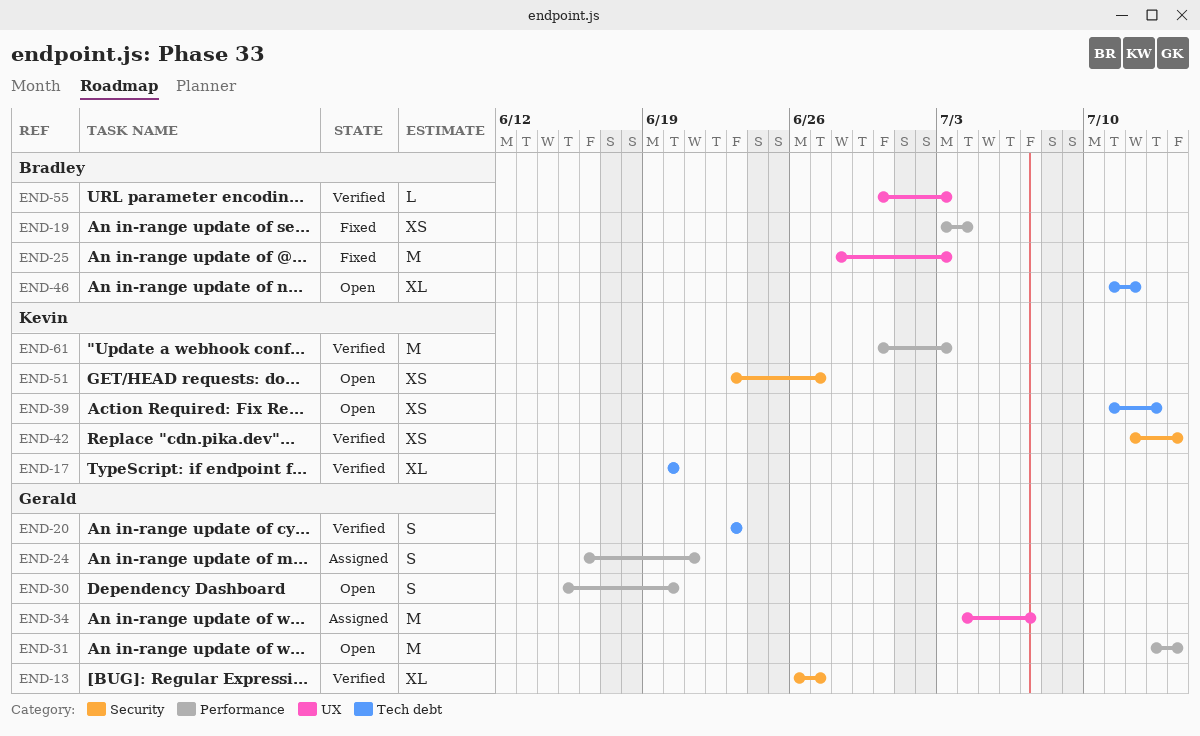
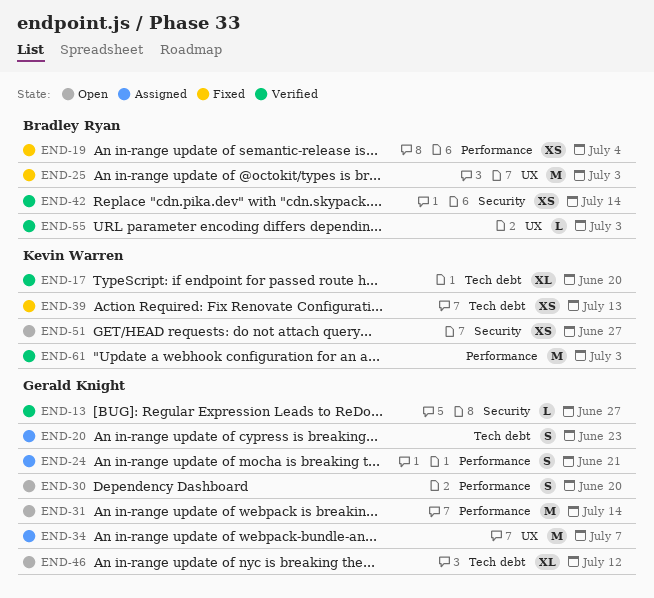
END-13, estimate: XL -> L
END-20, status: Verified -> Assigned
END-39, status: Open -> Fixed
END-42, owner: Kevin Warren -> Bradley Ryan
END-46, owner: Bradley Ryan -> Gerald Knight

